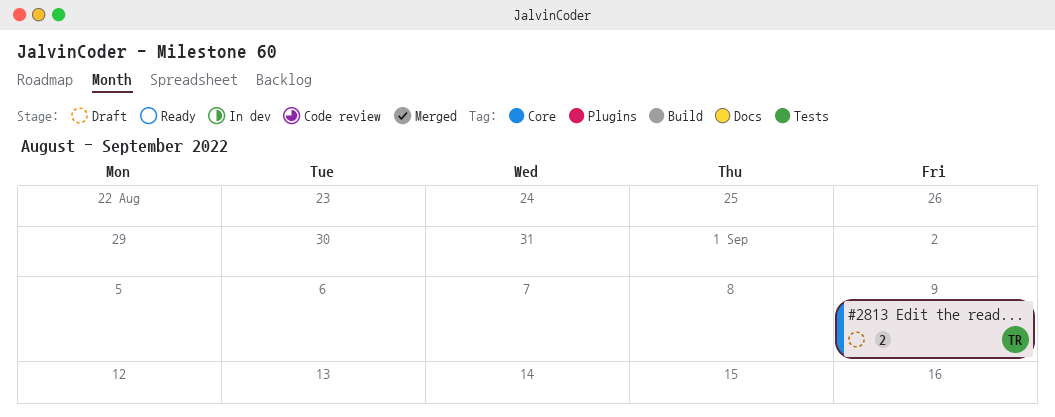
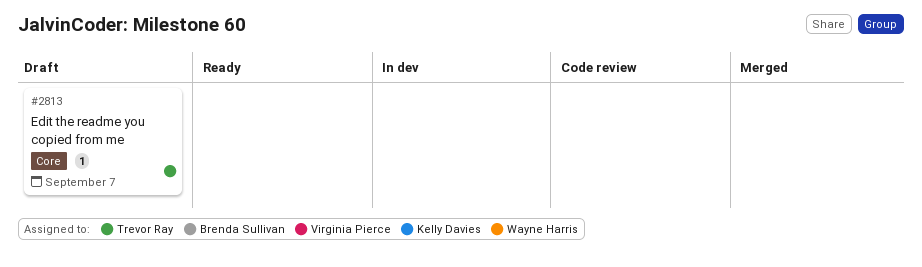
#2813, estimate: 2 -> 1
#2813, due: Sep 9 -> Sep 7

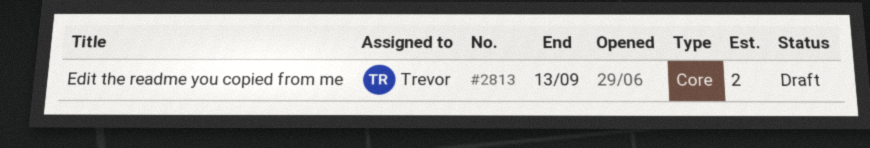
#2813, estimate: 1 -> 2
#2813, due: Sep 7 -> Sep 13

